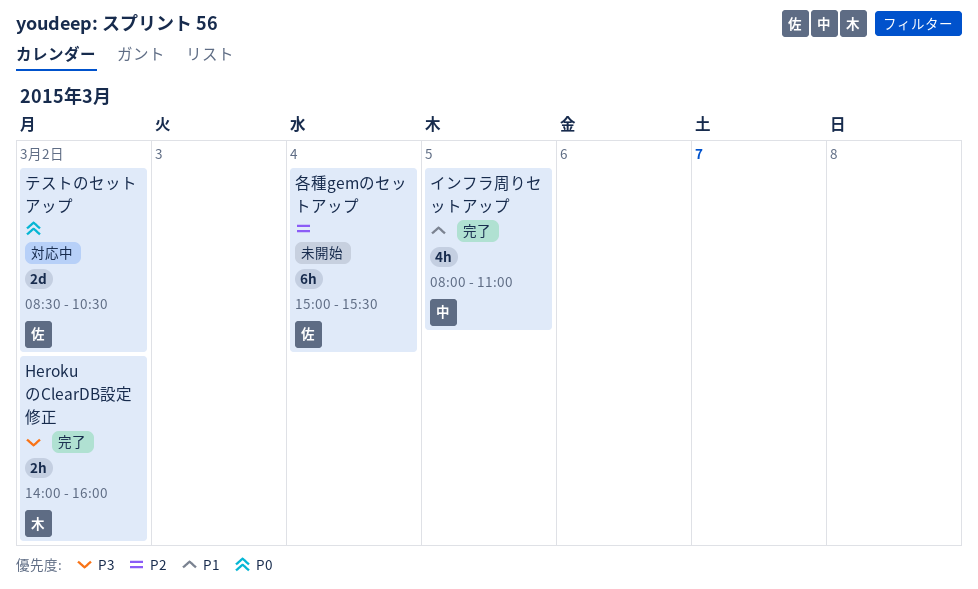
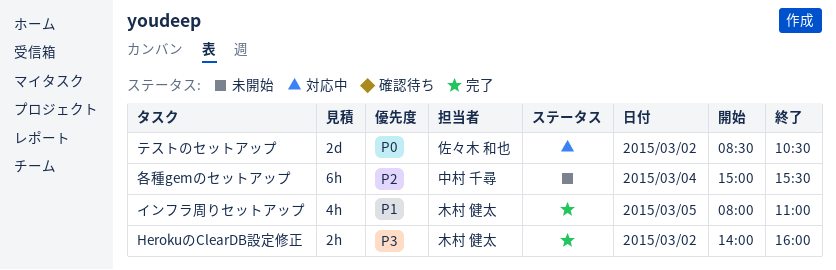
インフラ周りセットアップ, owner: 中村 千尋 -> 木村 健太
各種gemのセットアップ, owner: 佐々木 和也 -> 中村 千尋

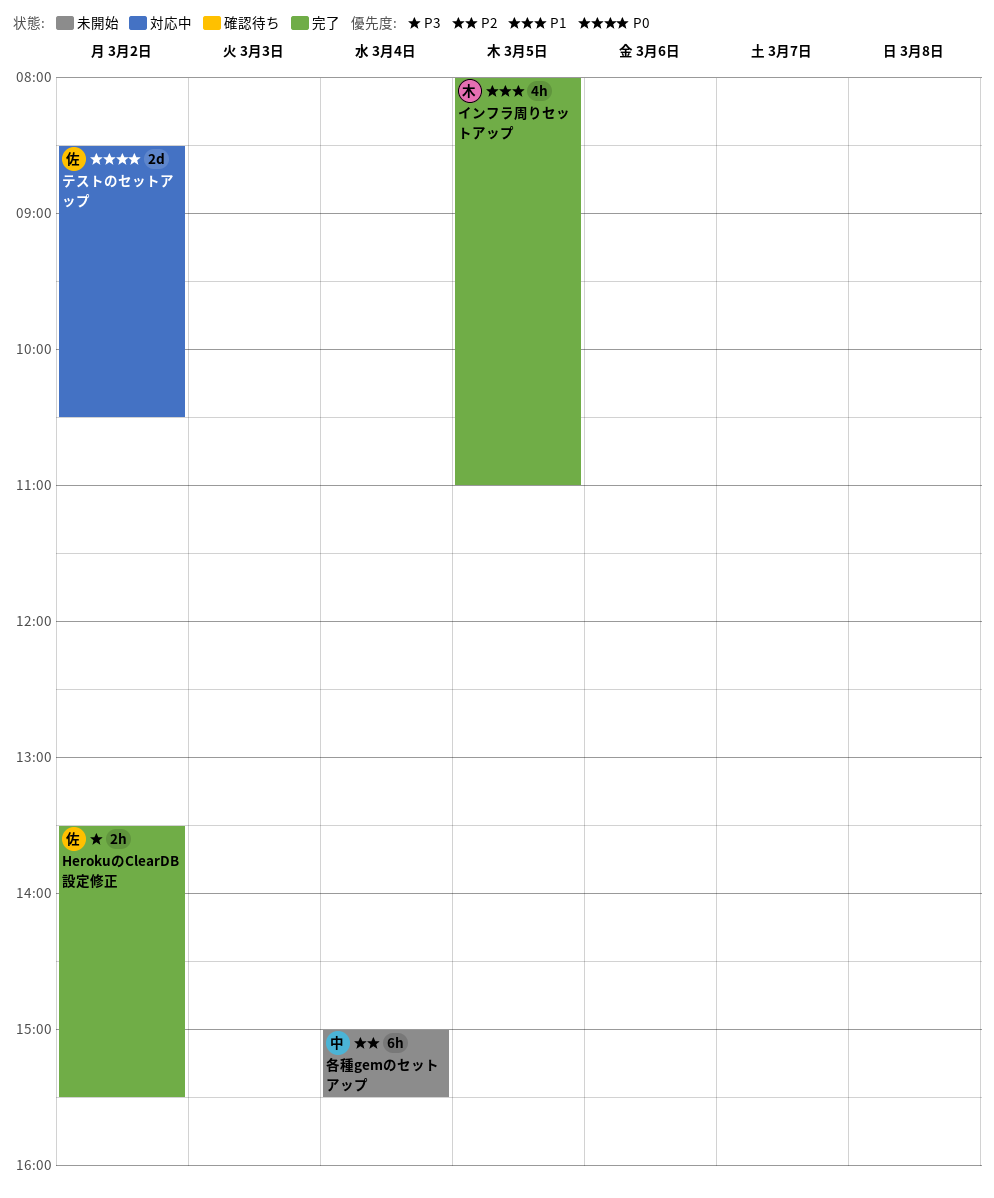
HerokuのClearDB設定修正, owner: 木村 健太 -> 佐々木 和也
HerokuのClearDB設定修正, begins: 14:00 -> 13:30
HerokuのClearDB設定修正, ends: 16:00 -> 15:30

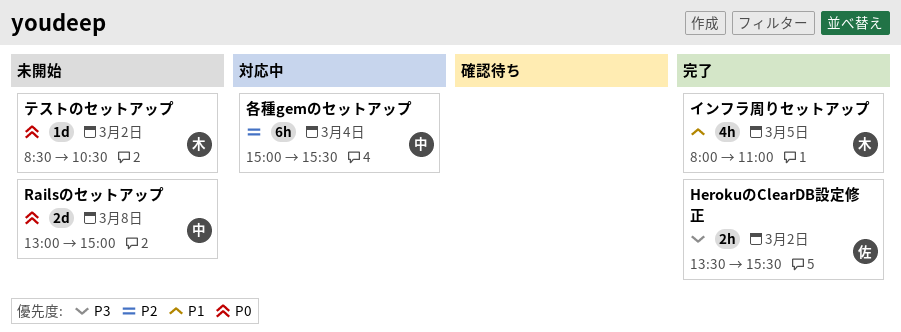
Railsのセットアップ: none -> present
テストのセットアップ, status: 対応中 -> 未開始
テストのセットアップ, owner: 佐 -> 木
テストのセットアップ, estimate: 2d -> 1d
各種gemのセットアップ, status: 未開始 -> 対応中

